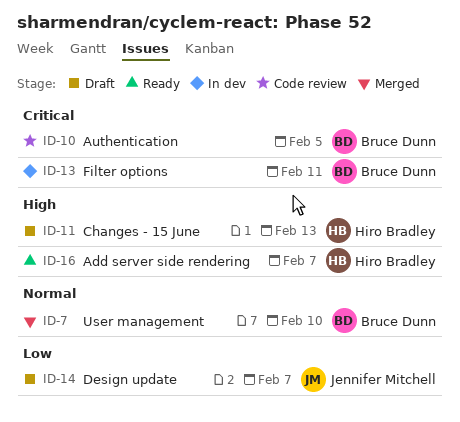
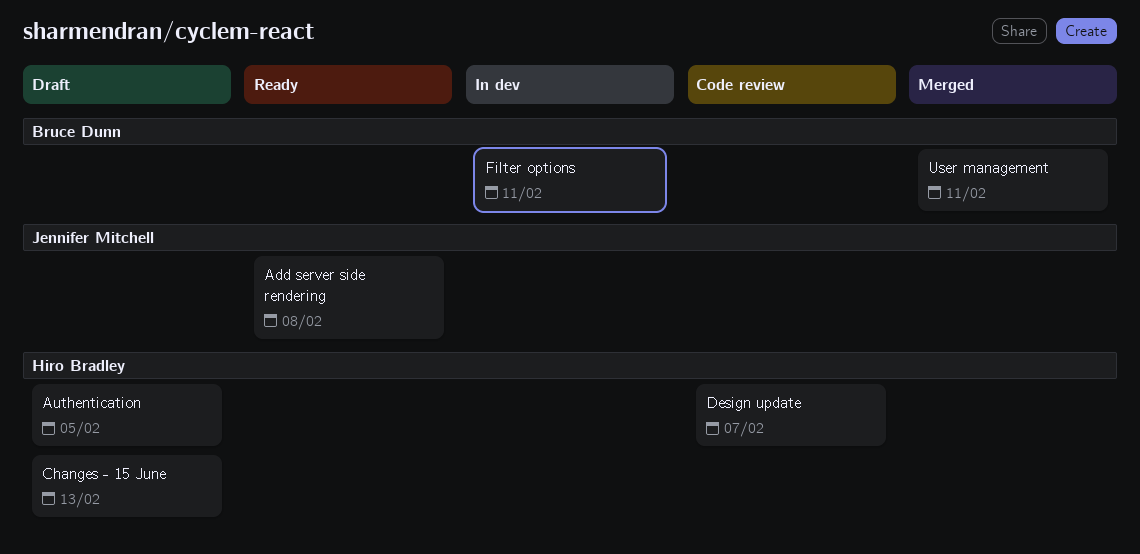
Add server side rendering, owner: Hiro Bradley -> Jennifer Mitchell
Add server side rendering, due: Feb 7 -> Feb 8
Authentication, status: Code review -> Draft
Authentication, owner: Bruce Dunn -> Hiro Bradley
Design update, status: Draft -> Code review
Design update, owner: Jennifer Mitchell -> Hiro Bradley
User management, due: Feb 10 -> Feb 11

